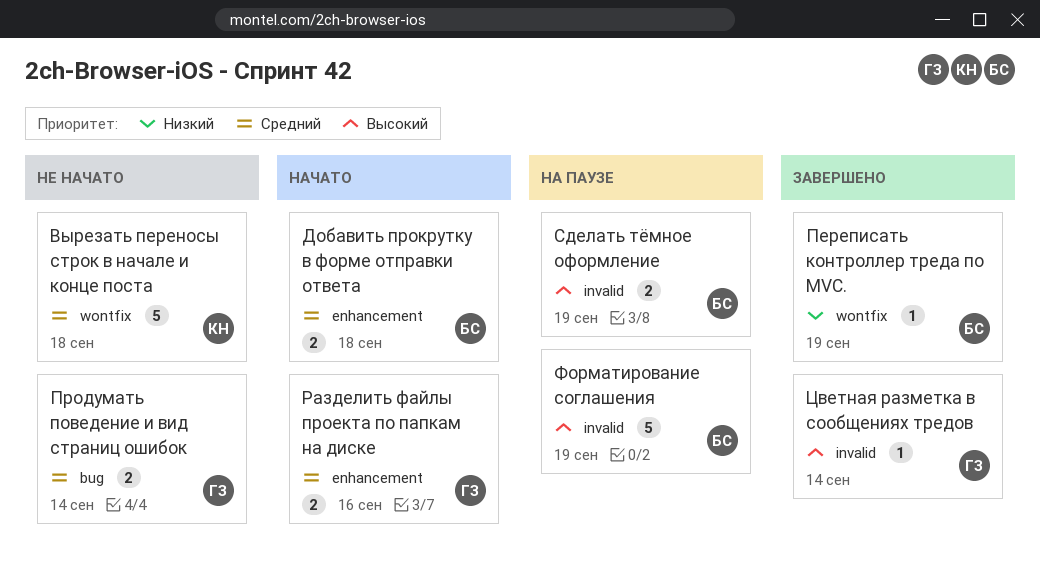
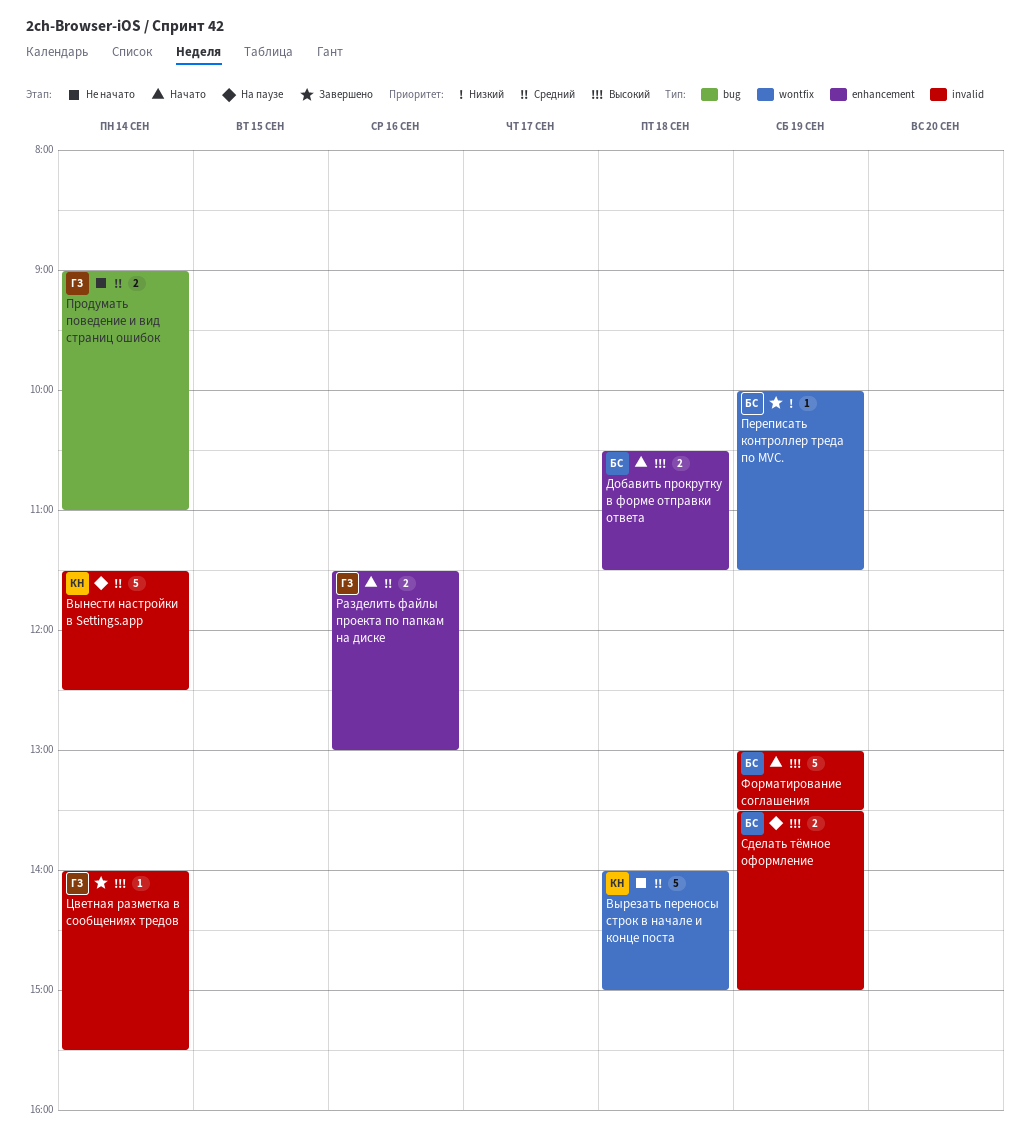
Вынести настройки в Settings.app: none -> present
Добавить прокрутку в форме отправки ответа, priority: Средний -> Высокий
Форматирование соглашения, status: На паузе -> Начато

